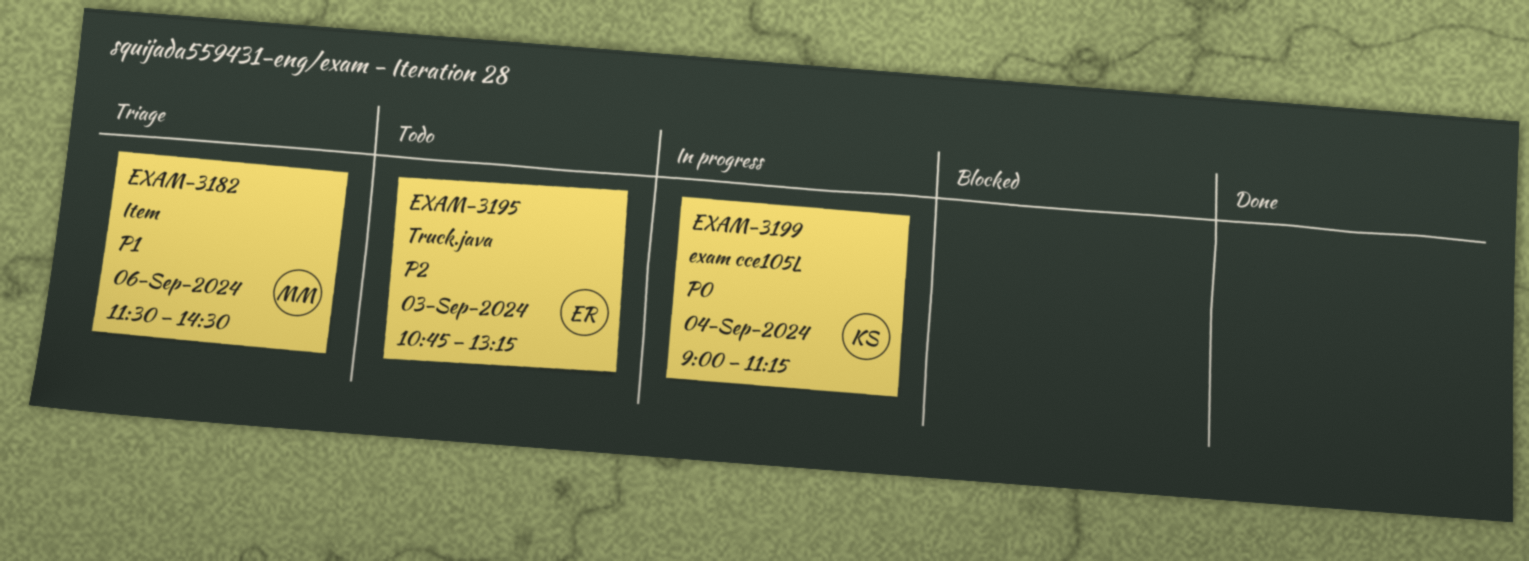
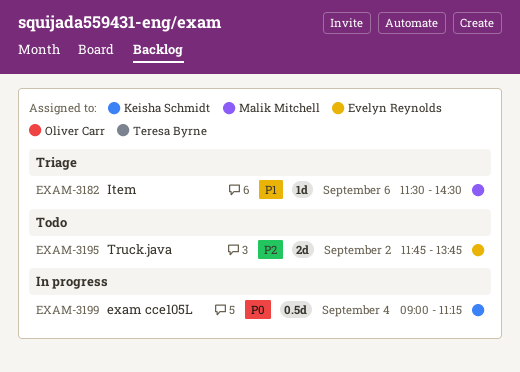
EXAM-3195, day: Sep 3 -> Sep 2
EXAM-3195, begins: 10:45 -> 11:45
EXAM-3195, ends: 13:15 -> 13:45

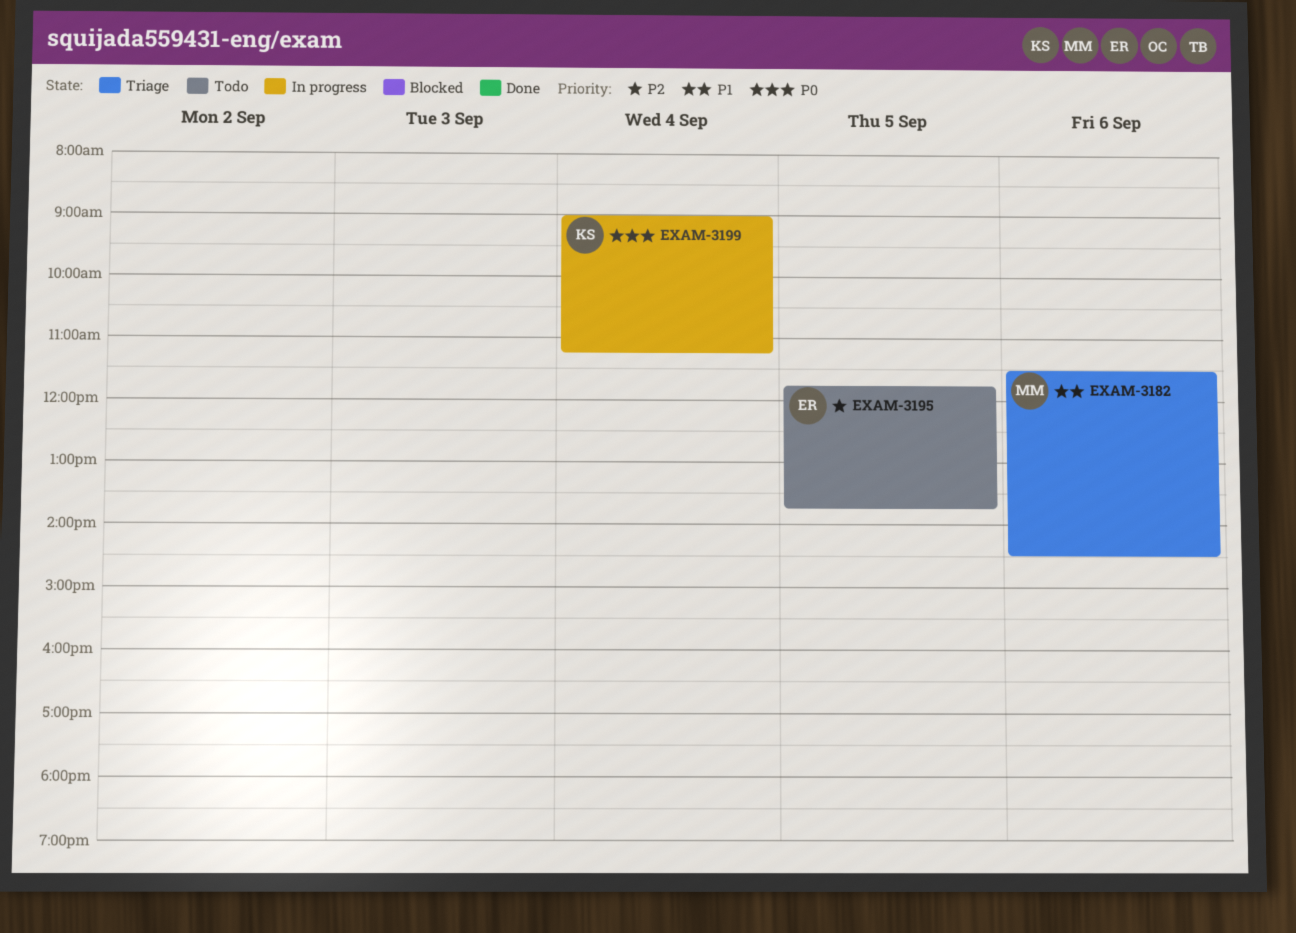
EXAM-3195, day: Sep 2 -> Sep 5

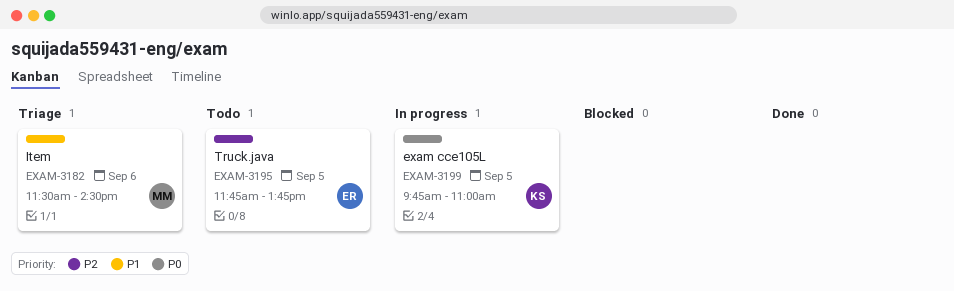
EXAM-3199, day: Sep 4 -> Sep 5
EXAM-3199, begins: 09:00 -> 09:45
EXAM-3199, ends: 11:15 -> 11:00

